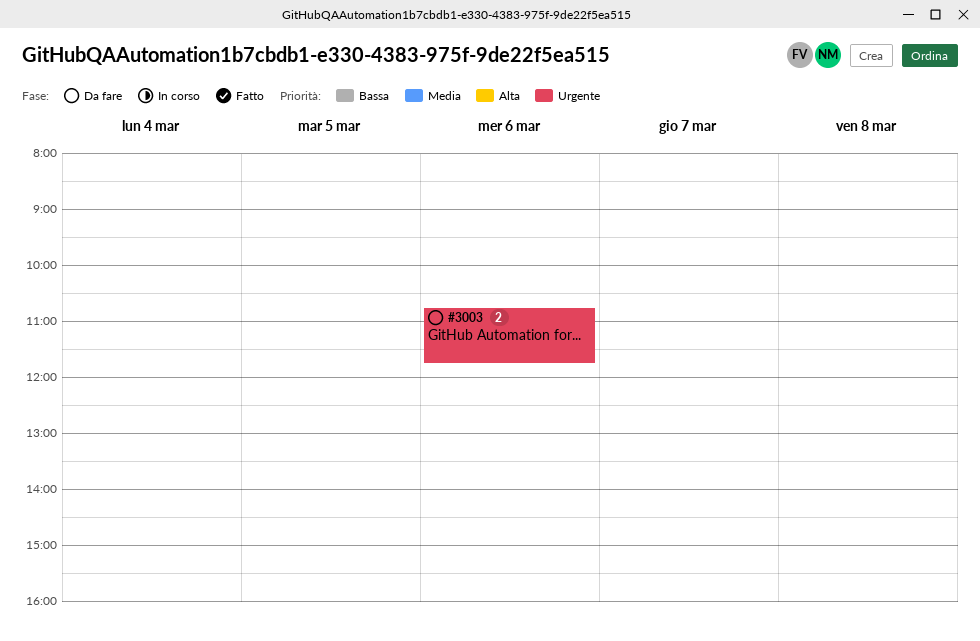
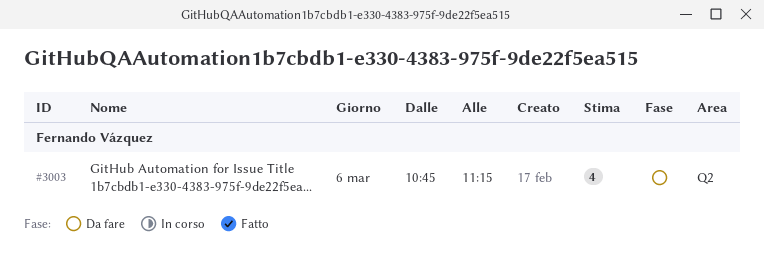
#3003, estimate: 2 -> 4
#3003, ends: 11:45 -> 11:15

